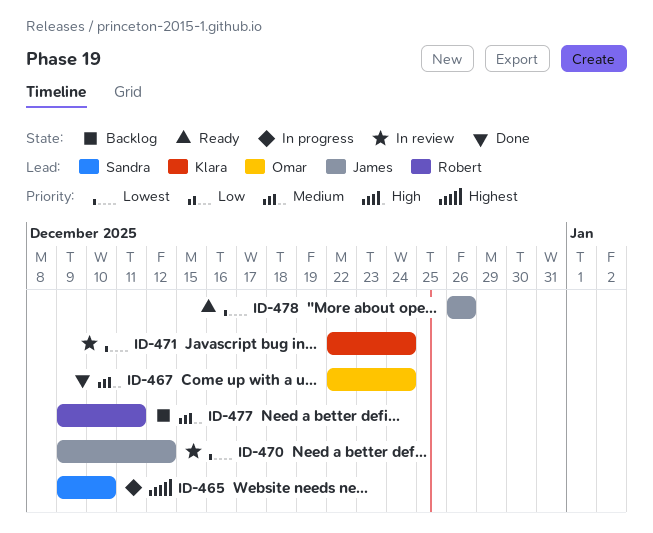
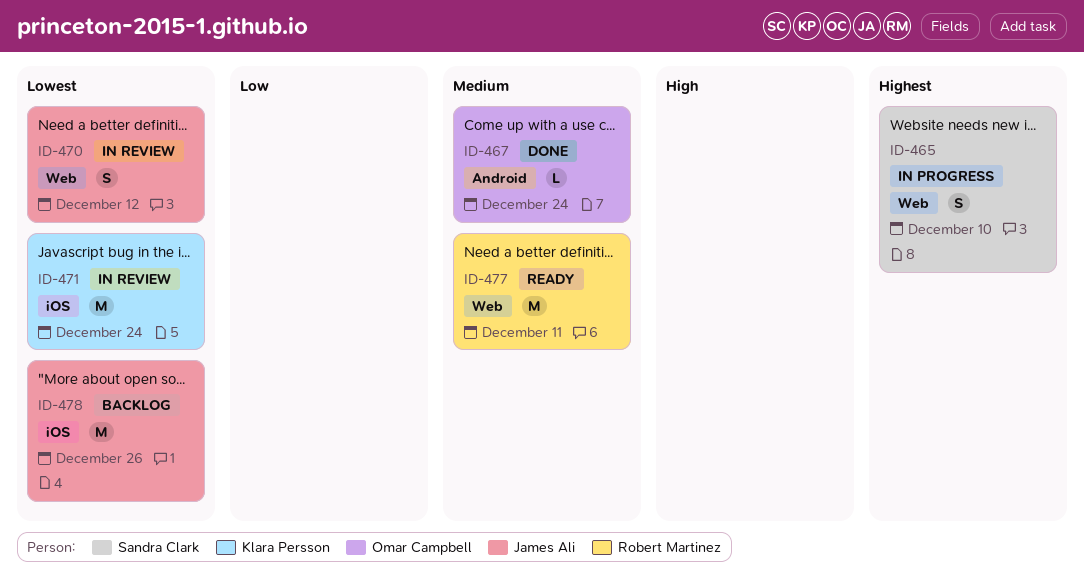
ID-477, status: Backlog -> Ready
ID-478, status: Ready -> Backlog

